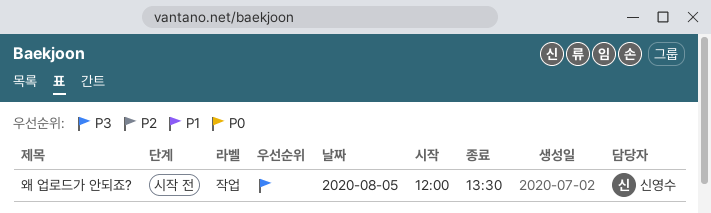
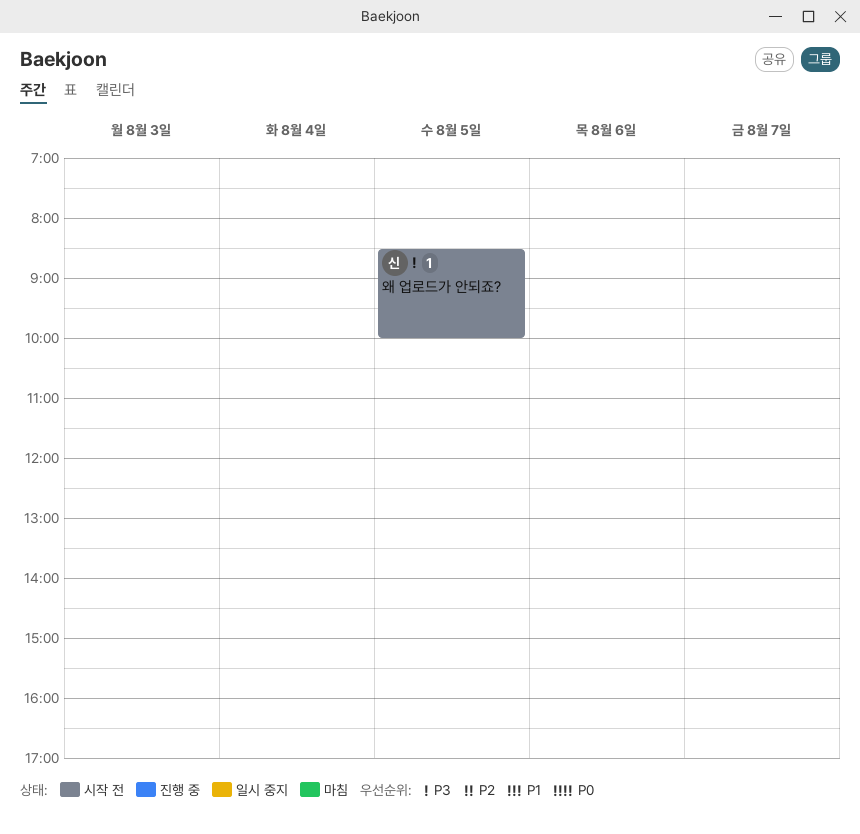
왜 업로드가 안되죠?, begins: 12:00 -> 08:30
왜 업로드가 안되죠?, ends: 13:30 -> 10:00

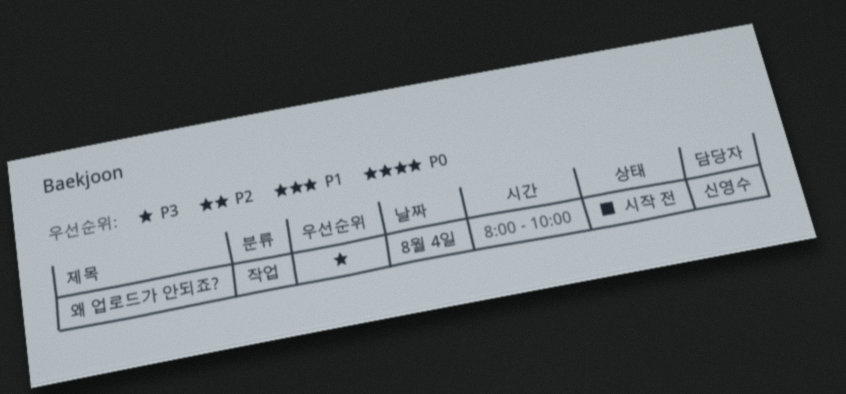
왜 업로드가 안되죠?, day: Aug 5 -> Aug 4
왜 업로드가 안되죠?, begins: 08:30 -> 08:00

